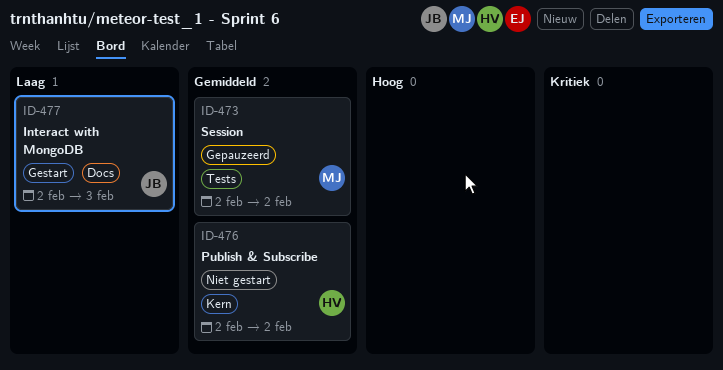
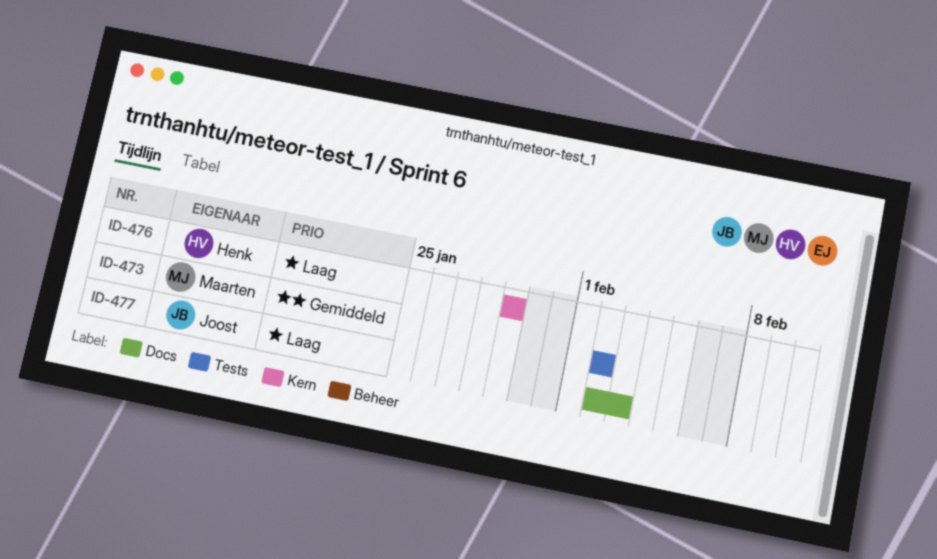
ID-476, priority: Gemiddeld -> Laag
ID-476, start: Feb 2 -> Jan 29
ID-476, due: Feb 2 -> Jan 29

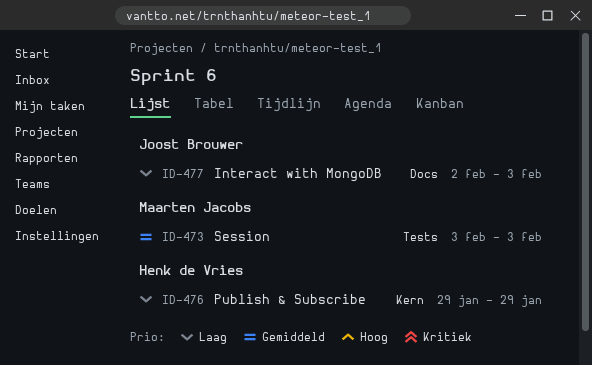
ID-473, start: Feb 2 -> Feb 3
ID-473, due: Feb 2 -> Feb 3

